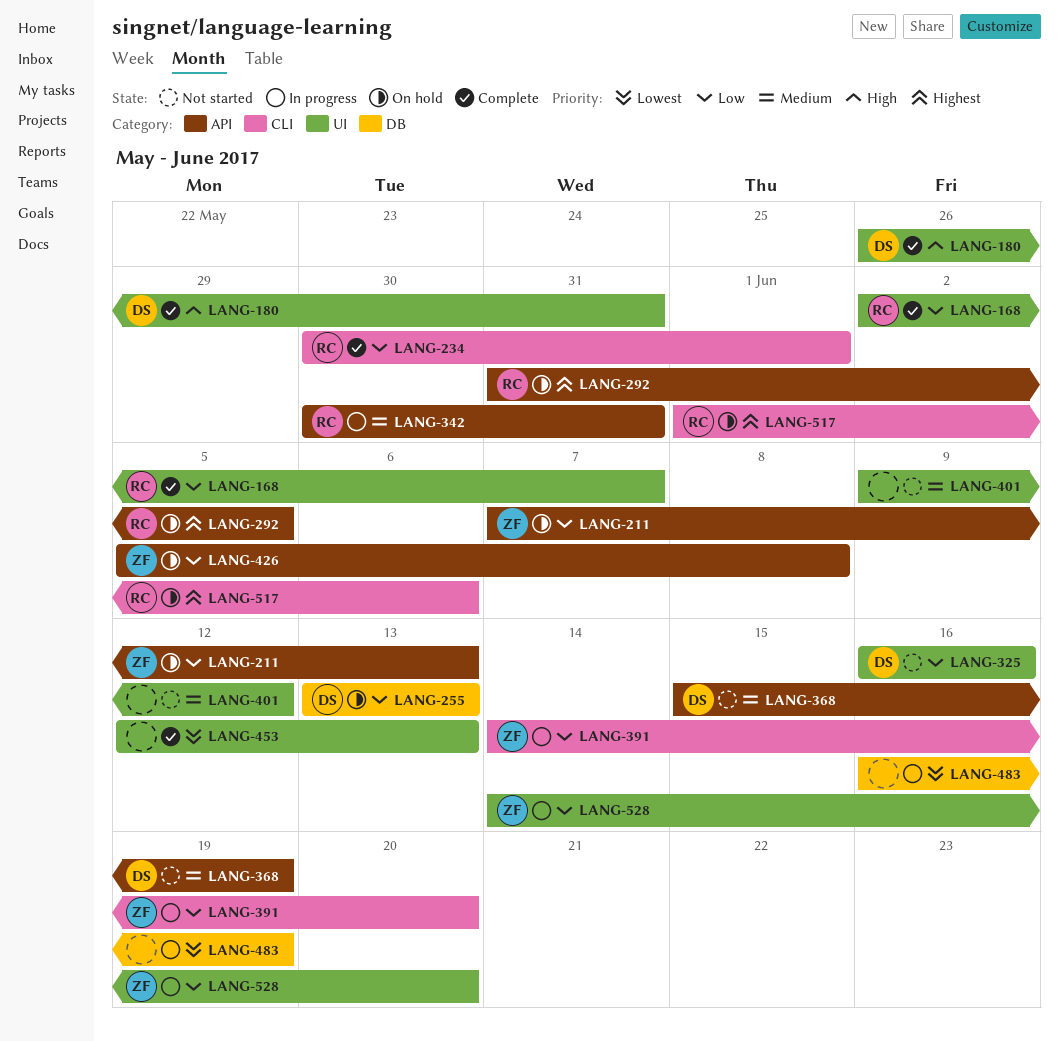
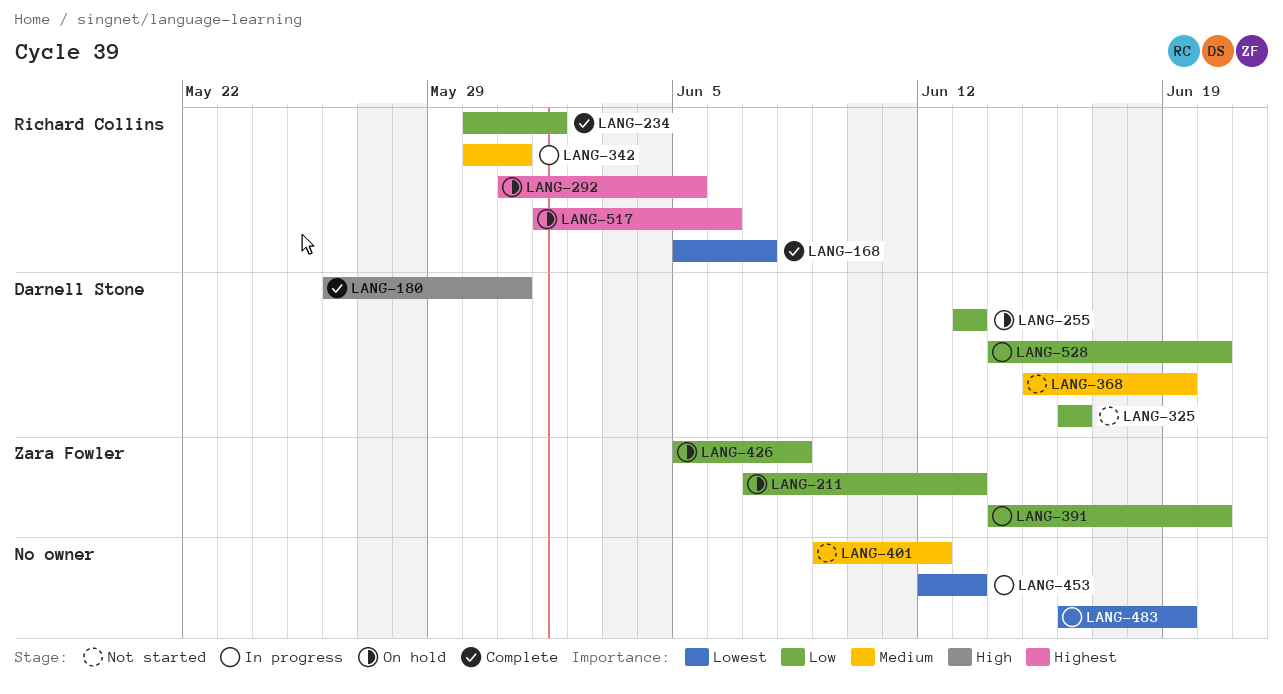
LANG-168, priority: Low -> Lowest
LANG-168, start: Jun 2 -> Jun 5
LANG-453, status: Complete -> In progress
LANG-528, owner: Zara Fowler -> Darnell Stone

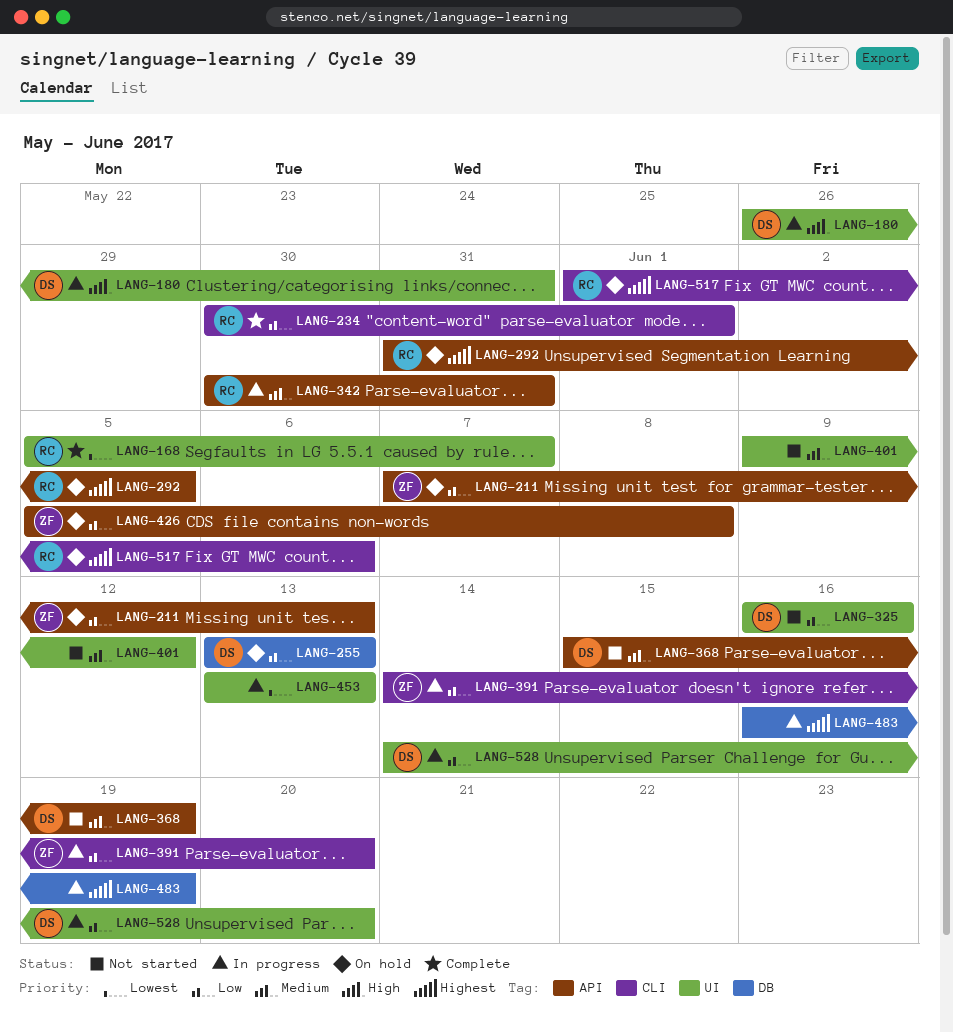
LANG-180, status: Complete -> In progress
LANG-453, start: Jun 12 -> Jun 13
LANG-483, priority: Lowest -> Highest

